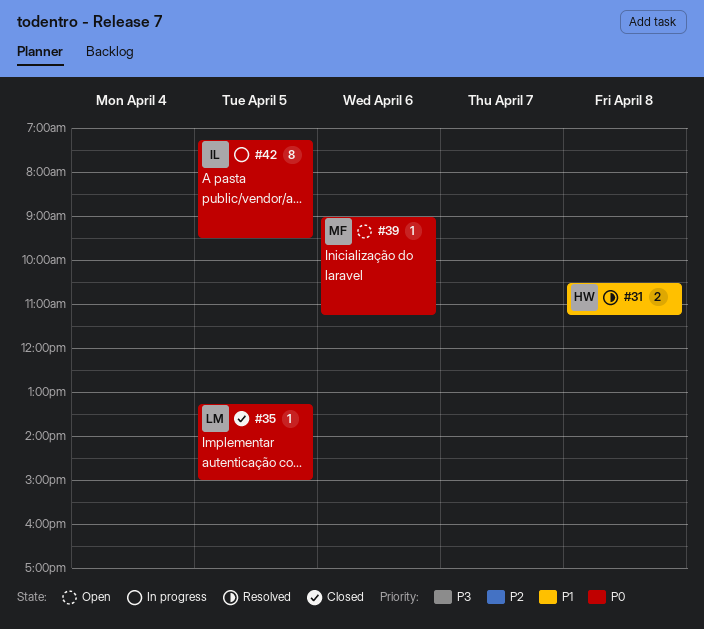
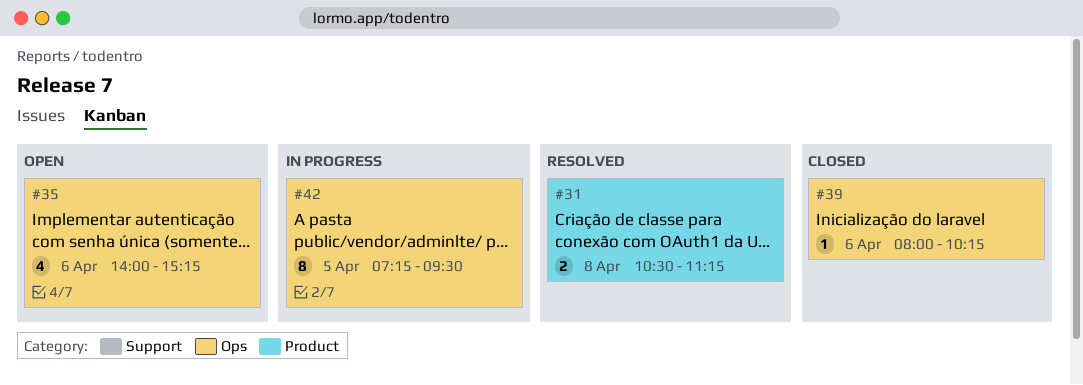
#35, status: Closed -> Open
#35, estimate: 1 -> 4
#35, day: Apr 5 -> Apr 6
#35, begins: 13:15 -> 14:00
#35, ends: 15:00 -> 15:15
#39, status: Open -> Closed
#39, begins: 09:00 -> 08:00
#39, ends: 11:15 -> 10:15

